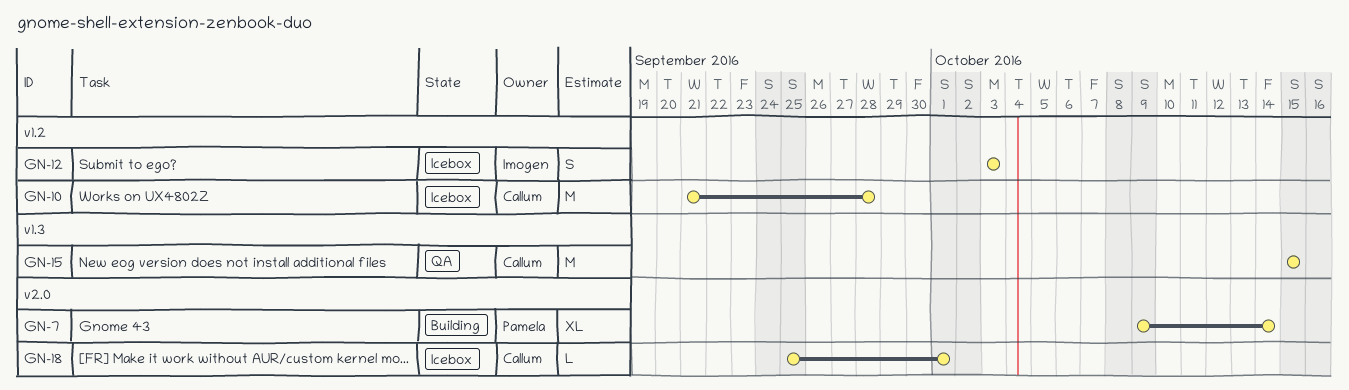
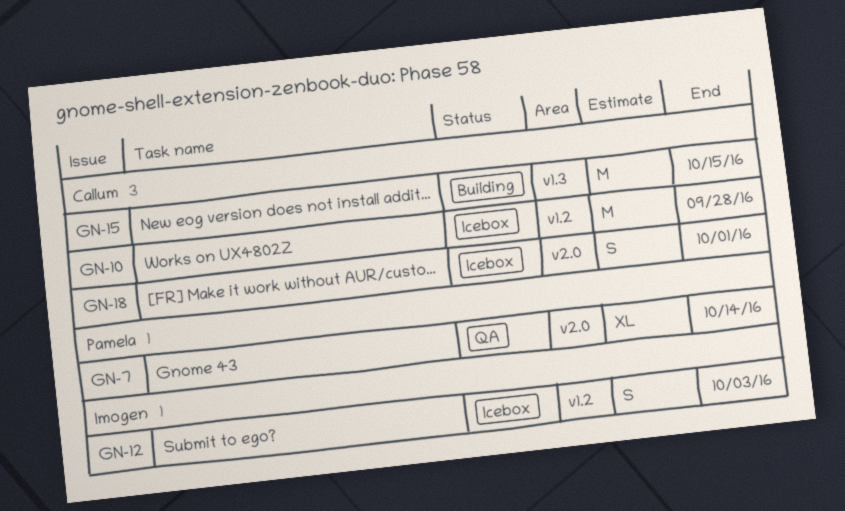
GN-7, status: Building -> QA
GN-15, status: QA -> Building
GN-18, estimate: L -> S

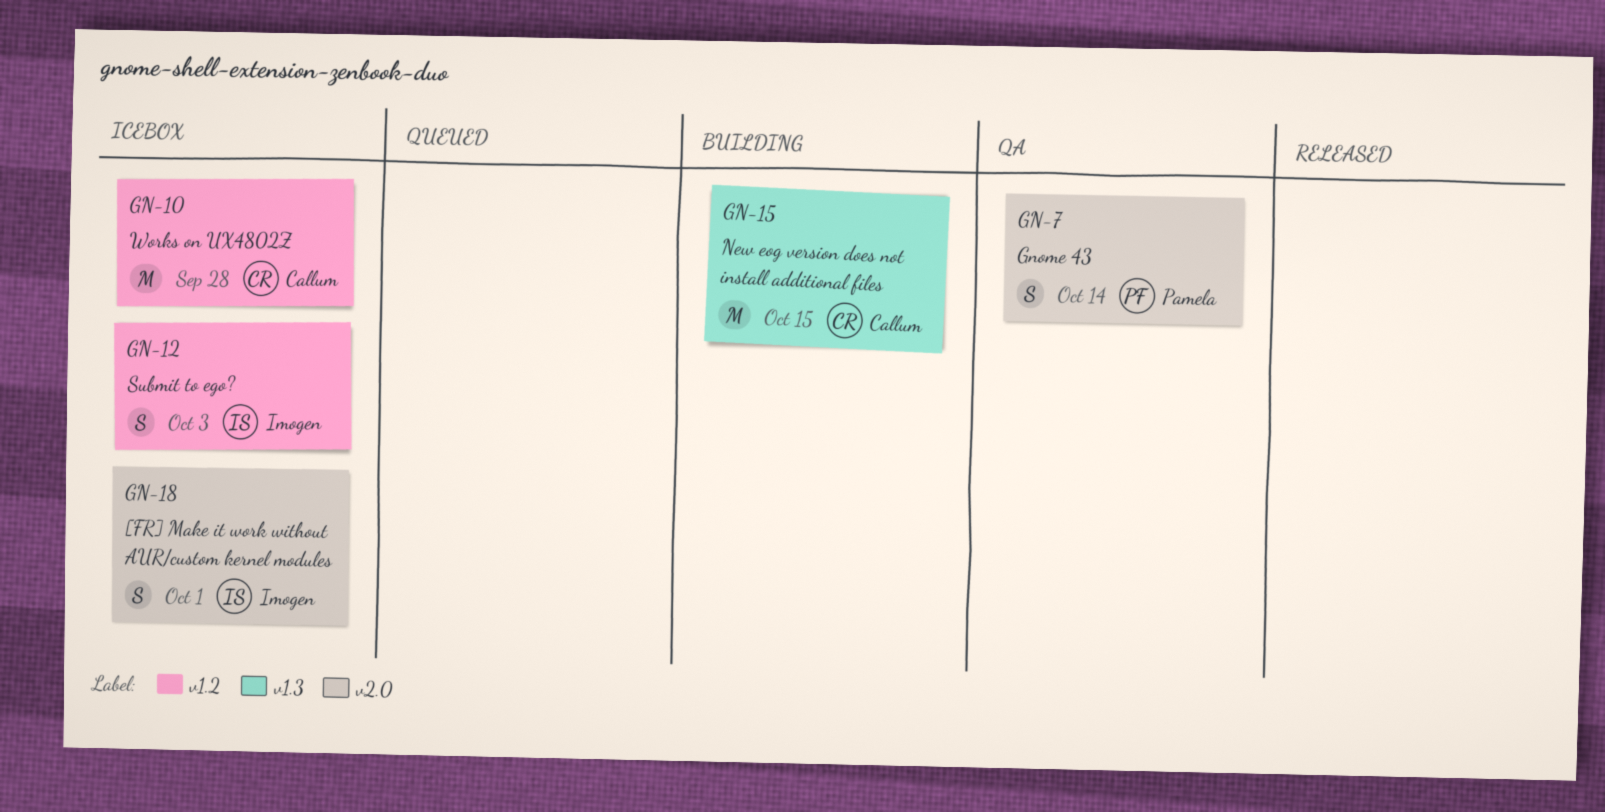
GN-7, estimate: XL -> S
GN-18, owner: Callum -> Imogen

